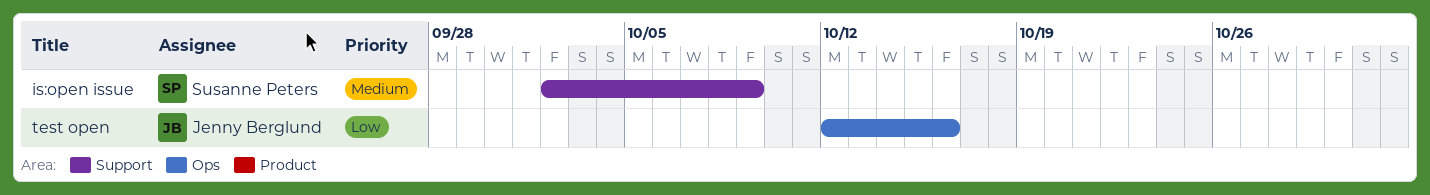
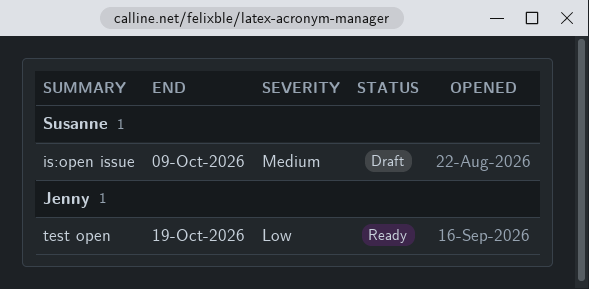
test open, due: Oct 16 -> Oct 19

